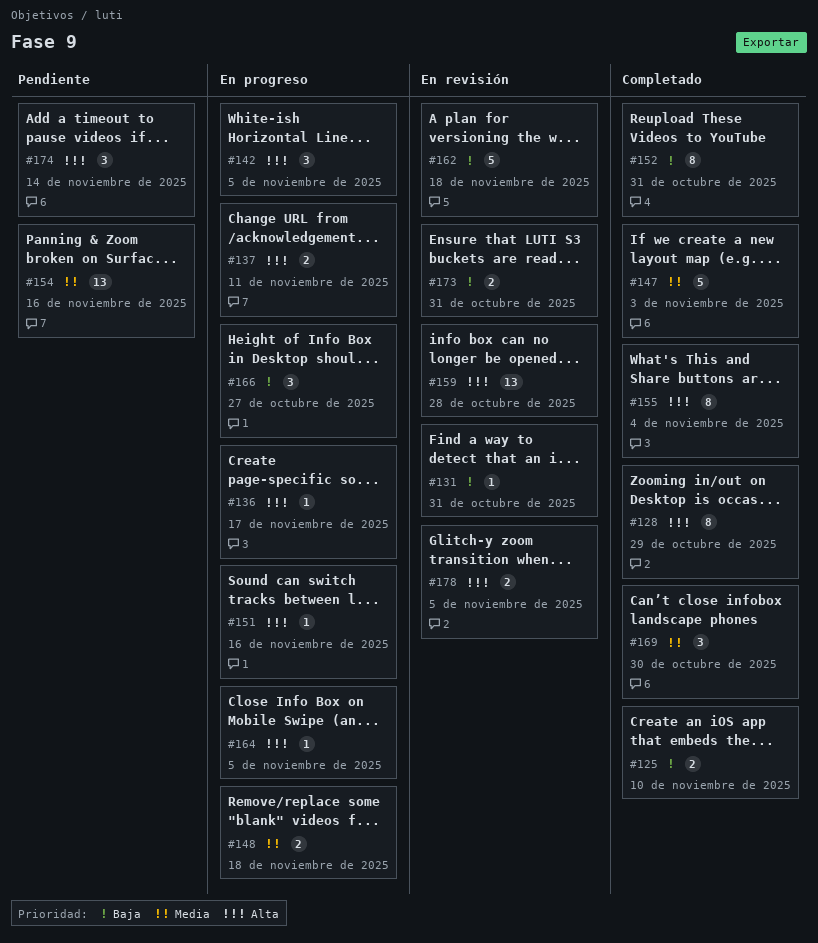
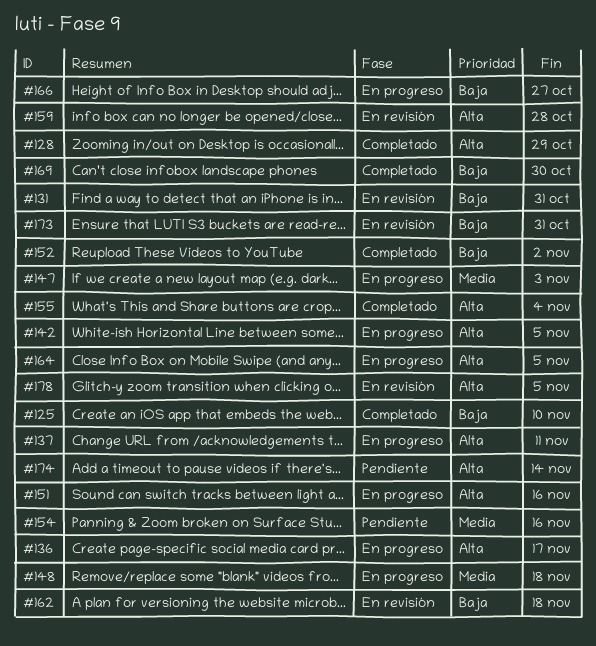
#147, status: Completado -> En progreso
#152, due: Oct 31 -> Nov 2
#169, priority: Media -> Baja

